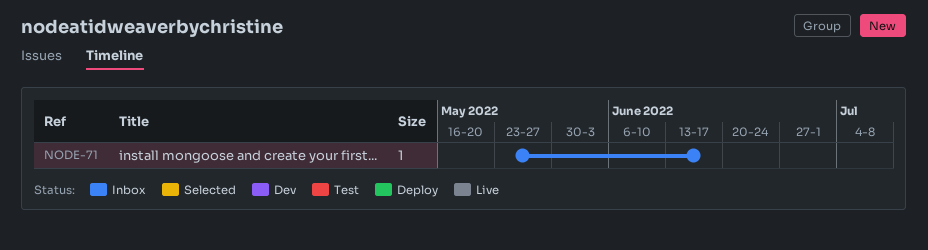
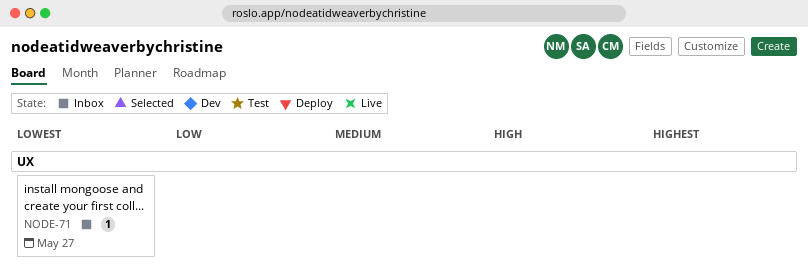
NODE-71, due: Jun 17 -> May 27

